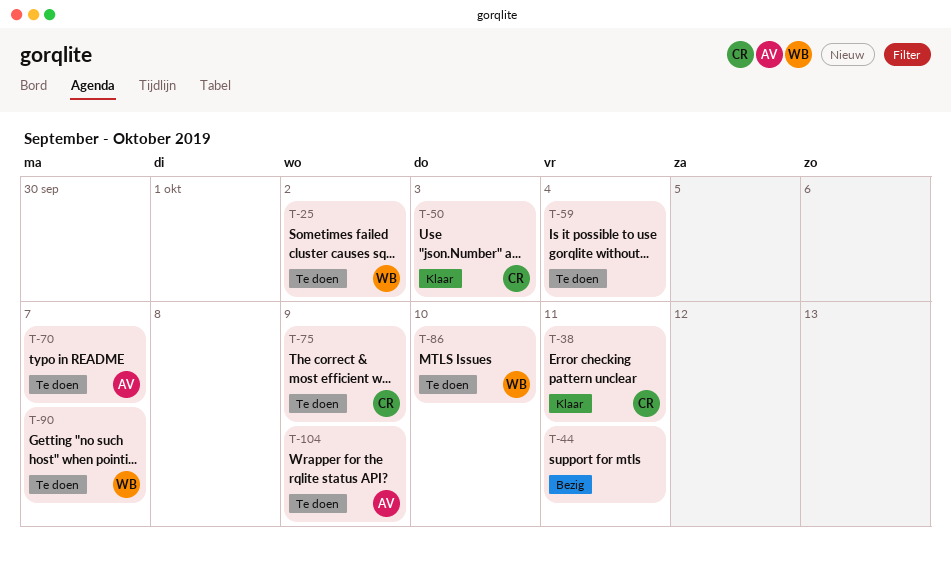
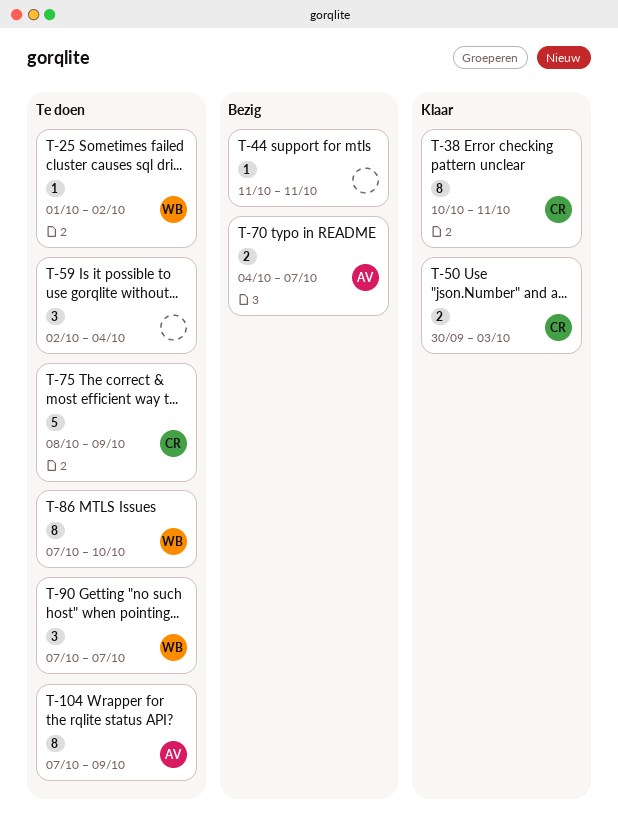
T-70, status: Te doen -> Bezig

